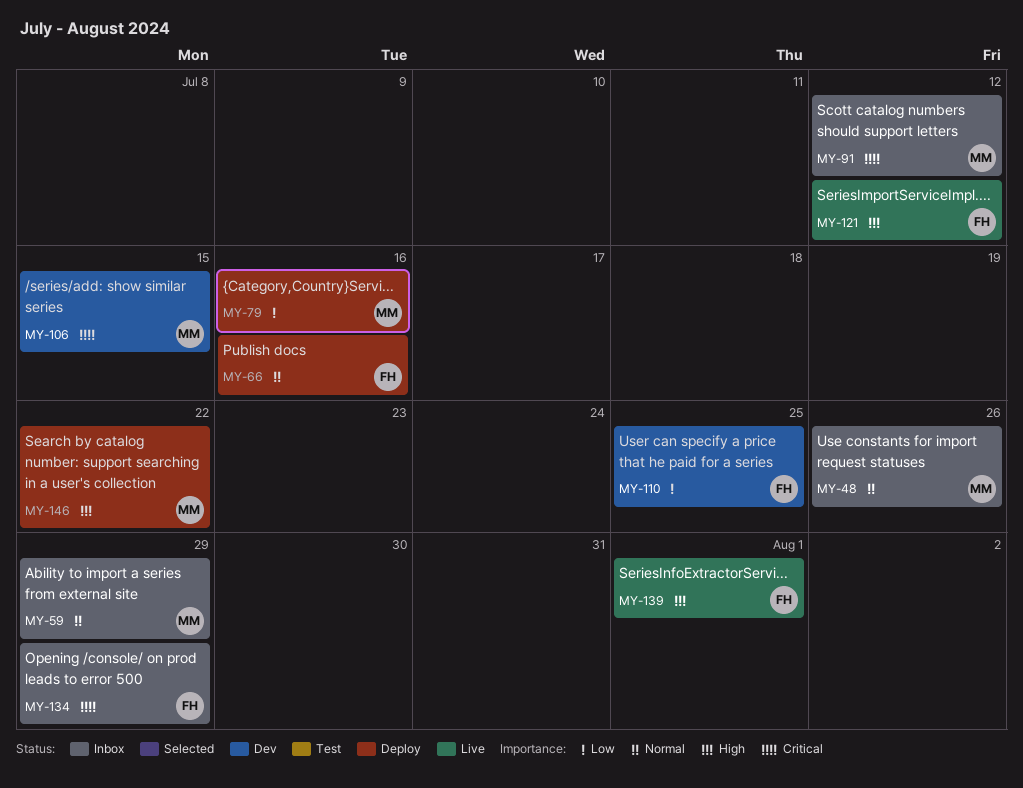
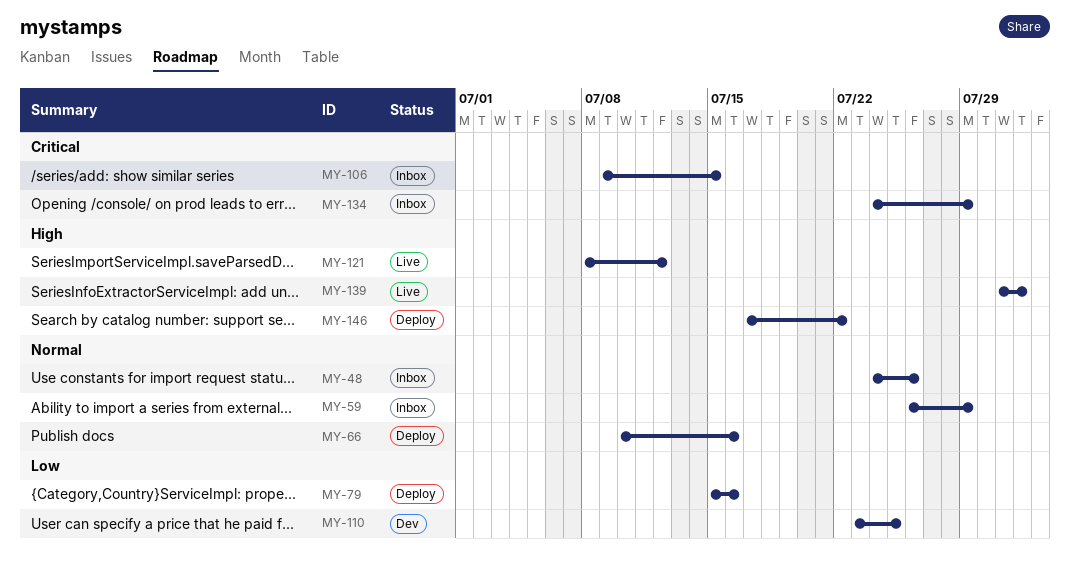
MY-91: present -> none
MY-106, status: Dev -> Inbox

